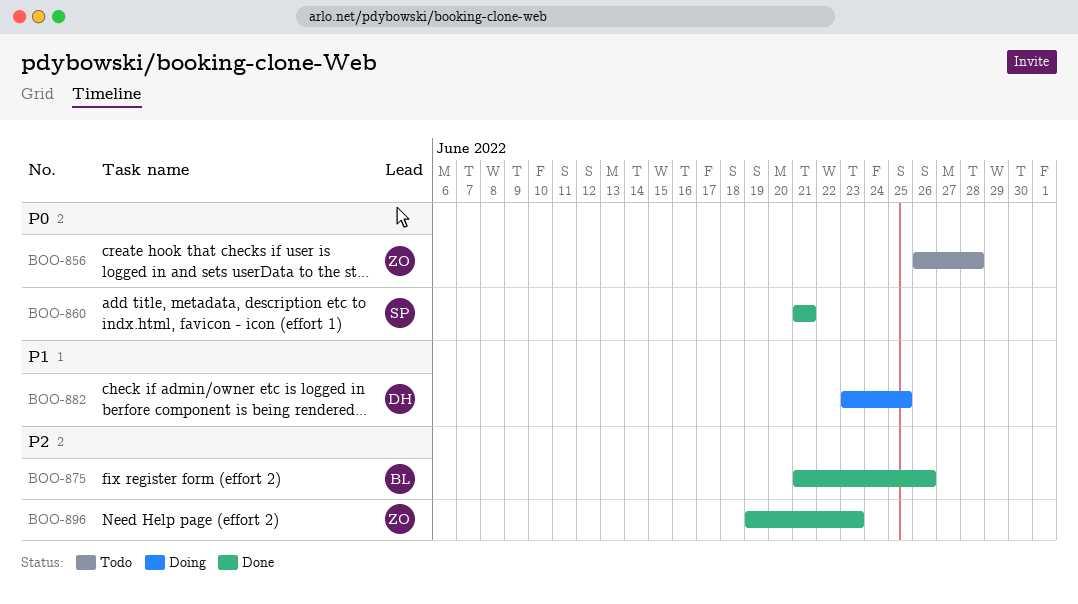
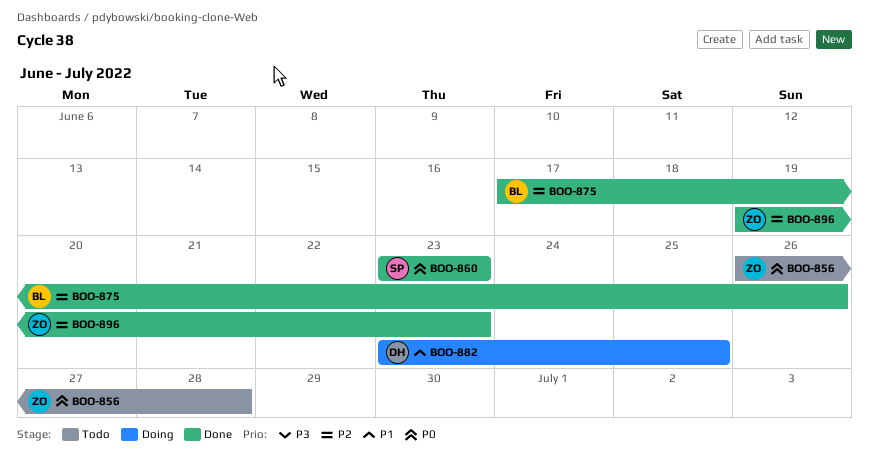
BOO-860, start: Jun 21 -> Jun 23
BOO-860, due: Jun 21 -> Jun 23
BOO-875, start: Jun 21 -> Jun 17

